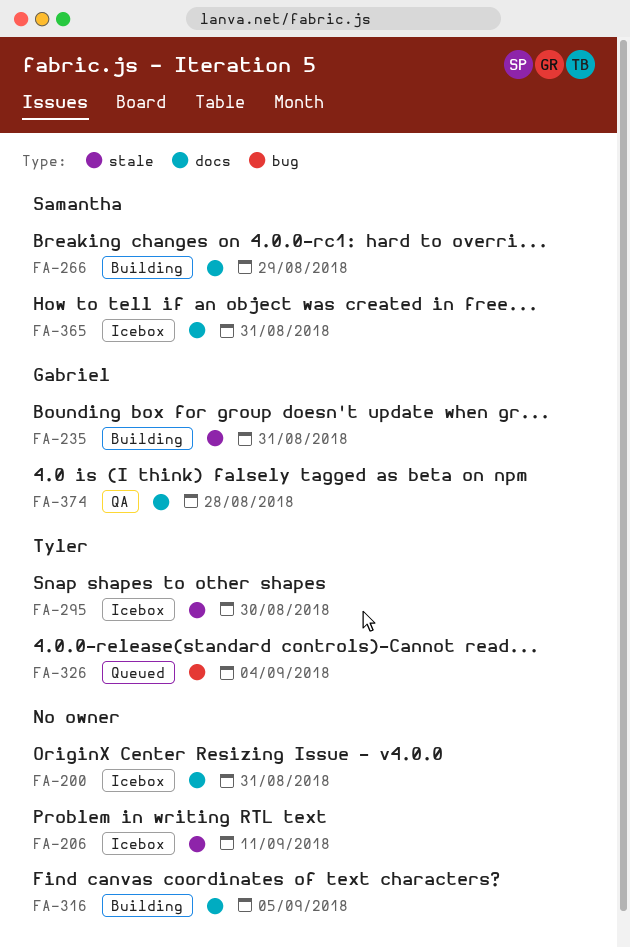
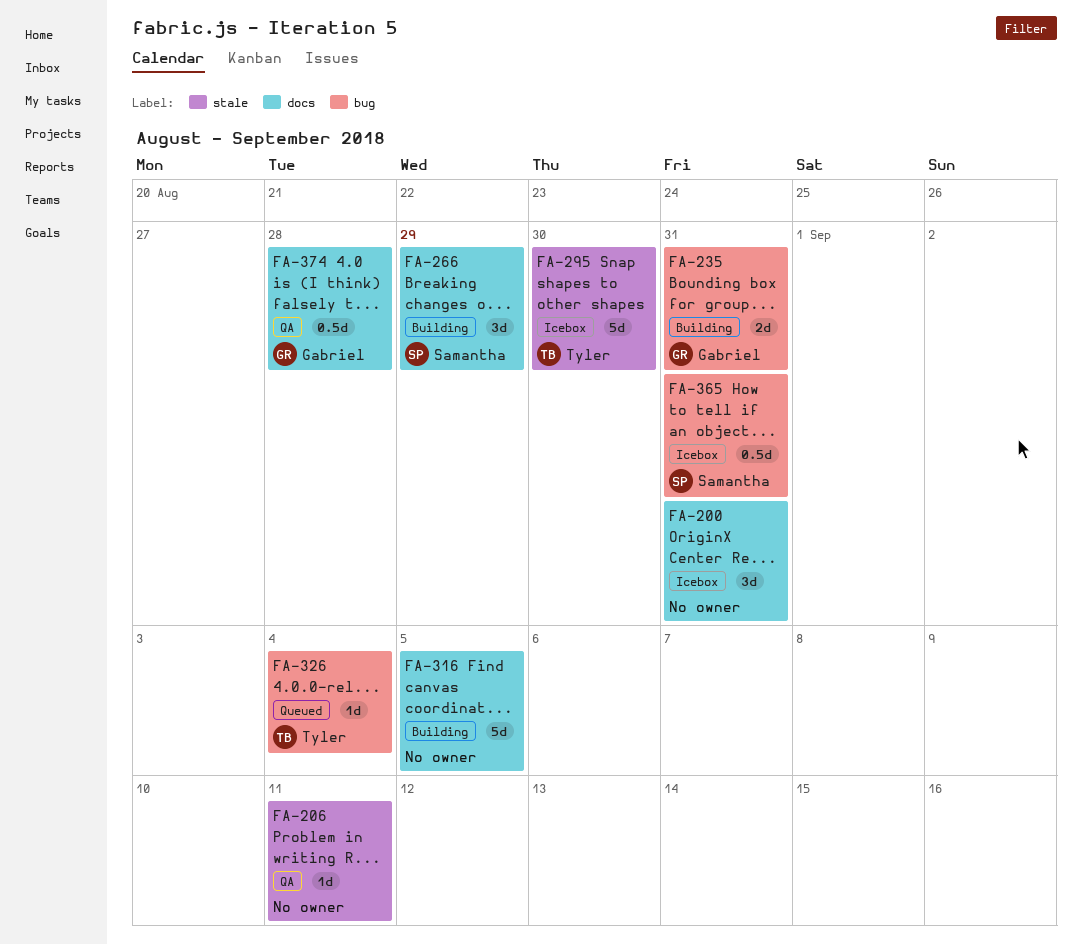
FA-206, status: Icebox -> QA
FA-235, label: stale -> bug
FA-365, label: docs -> bug

